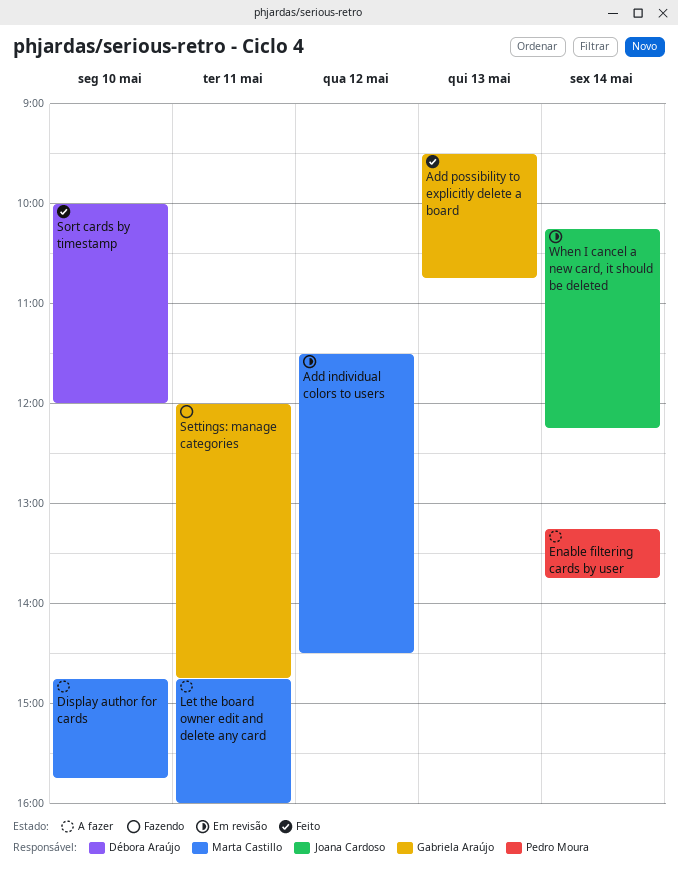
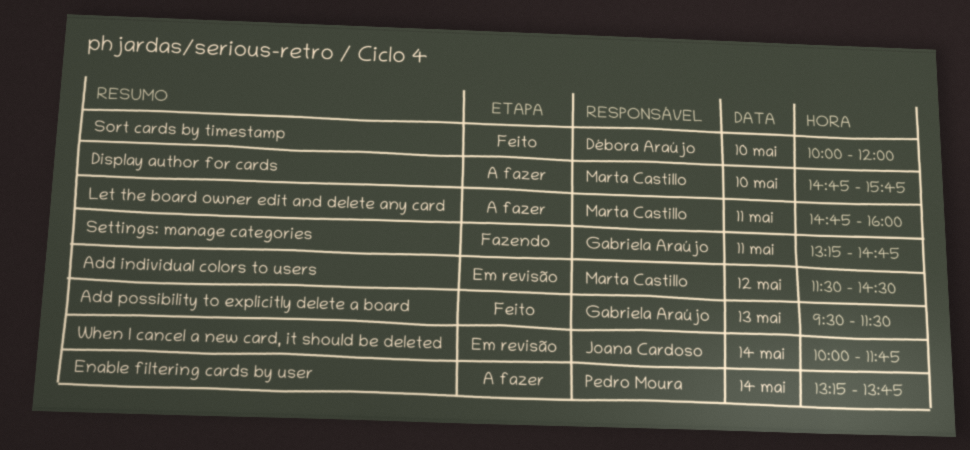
Add possibility to explicitly delete a board, ends: 10:45 -> 11:30
Settings: manage categories, begins: 12:00 -> 13:15
When I cancel a new card, it should be deleted, begins: 10:15 -> 10:00
When I cancel a new card, it should be deleted, ends: 12:15 -> 11:45

